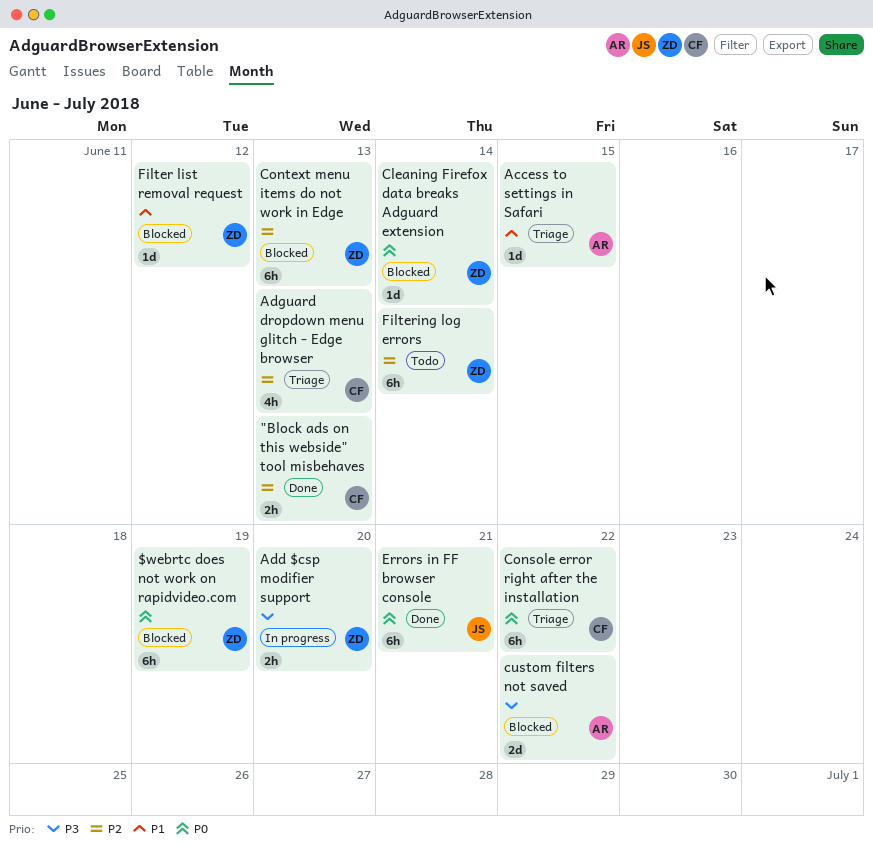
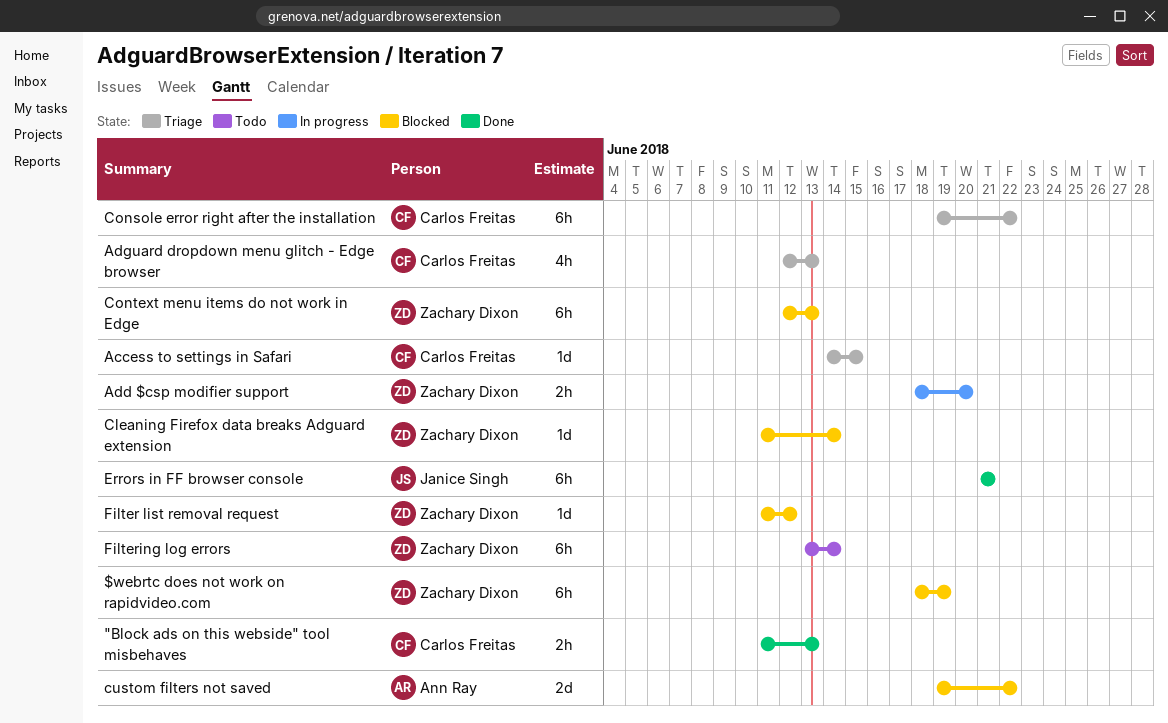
Access to settings in Safari, owner: Ann Ray -> Carlos Freitas

